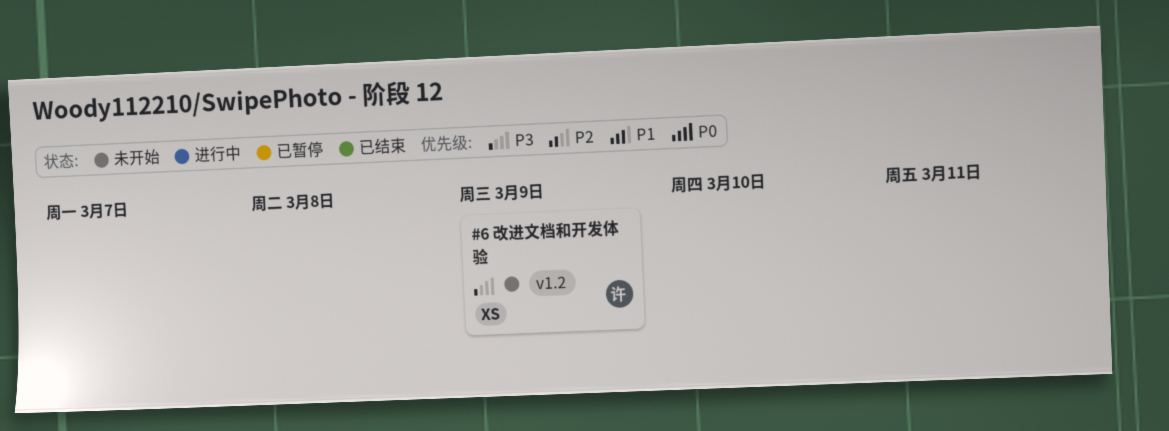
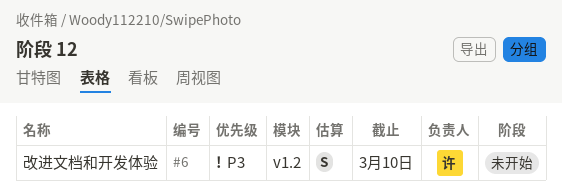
#6, estimate: XS -> S
#6, due: Mar 9 -> Mar 10

